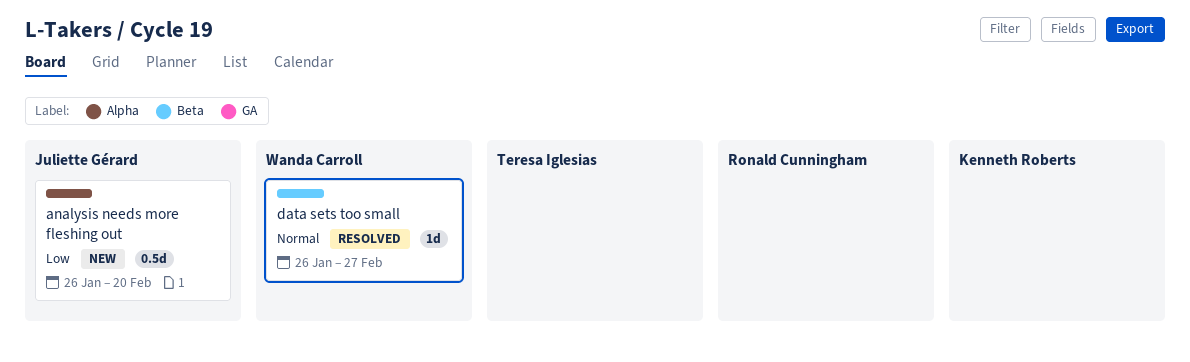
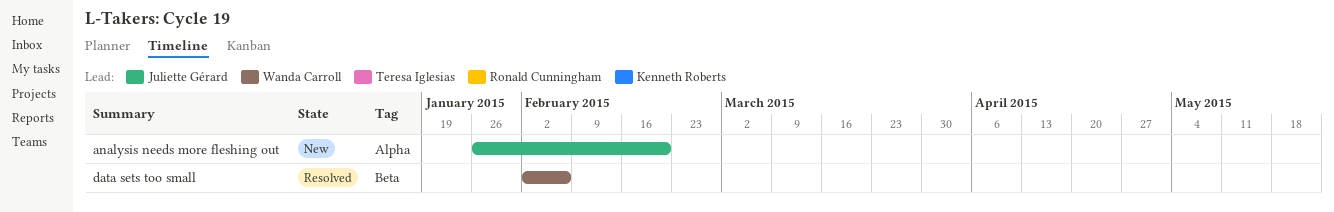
data sets too small, start: Jan 26 -> Feb 2
data sets too small, due: Feb 27 -> Feb 6

